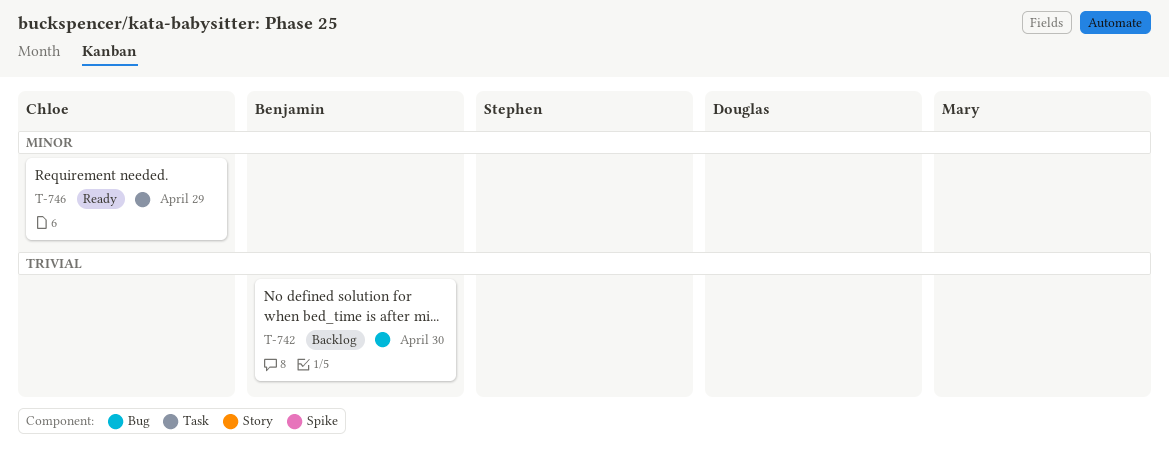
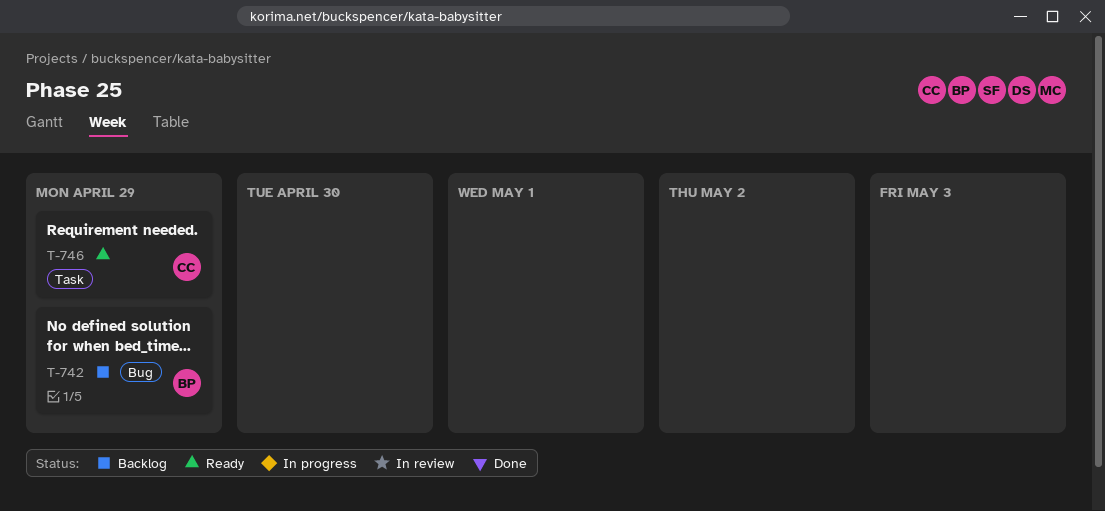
T-742, due: Apr 30 -> Apr 29

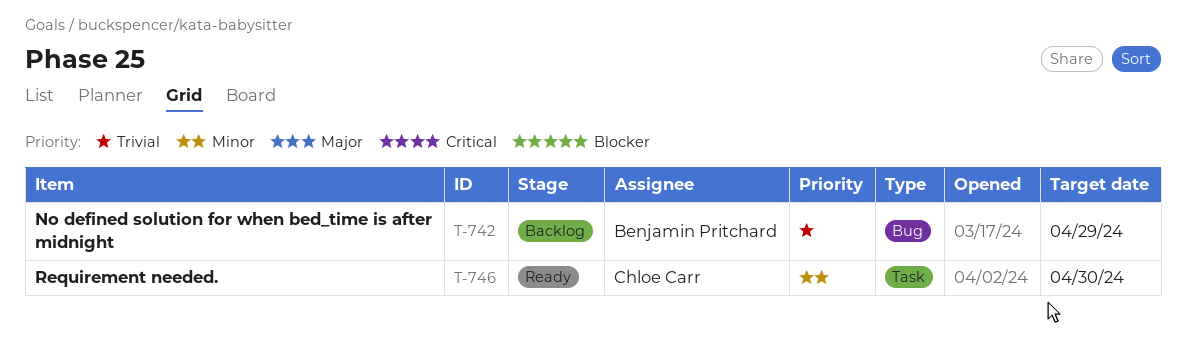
T-746, due: Apr 29 -> Apr 30

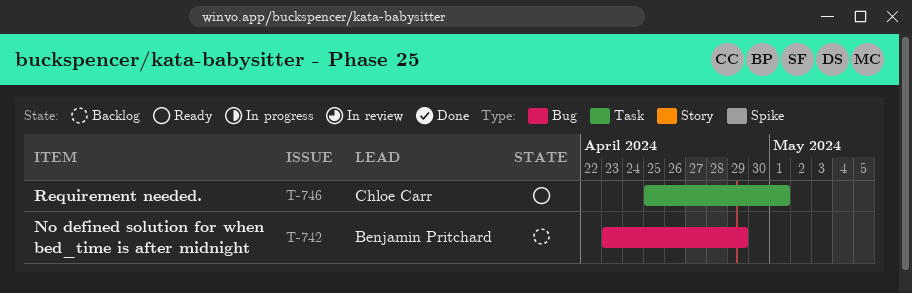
T-746, due: Apr 30 -> May 1

